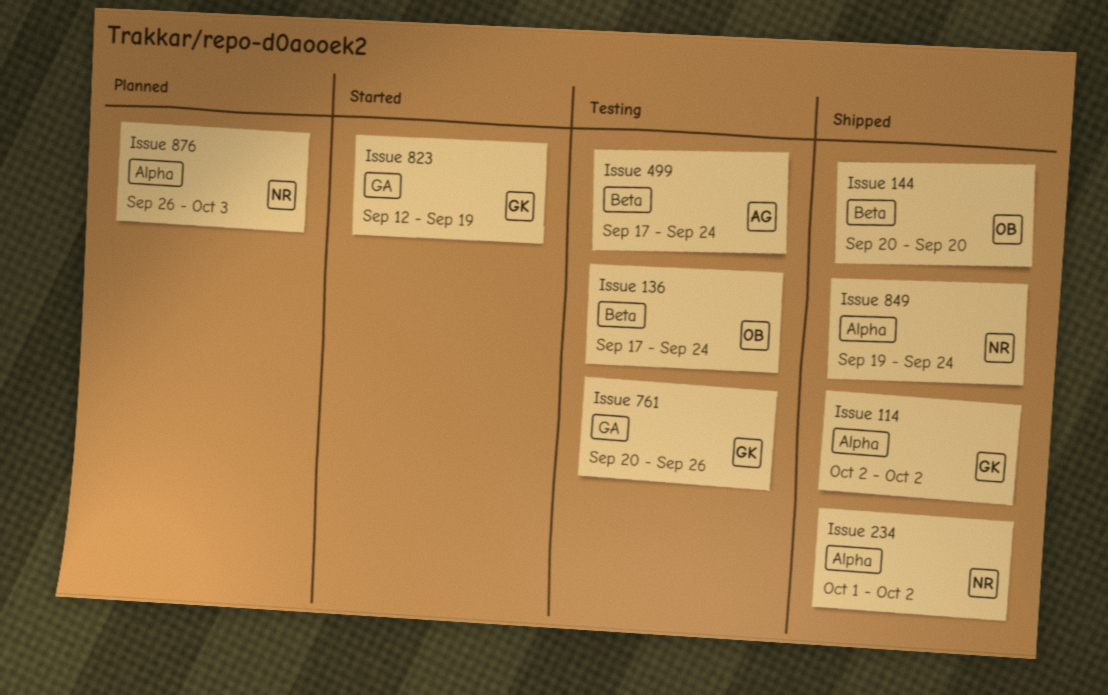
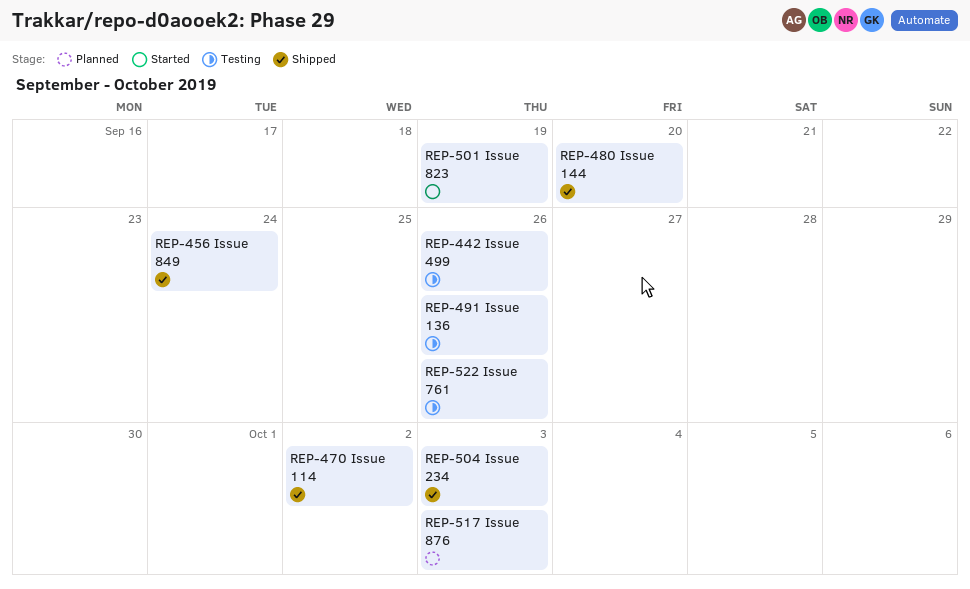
Issue 136, due: Sep 24 -> Sep 26
Issue 234, due: Oct 2 -> Oct 3
Issue 499, due: Sep 24 -> Sep 26

